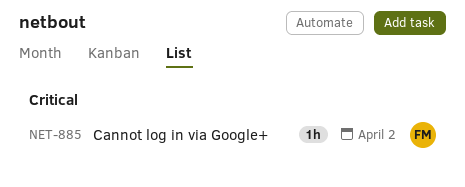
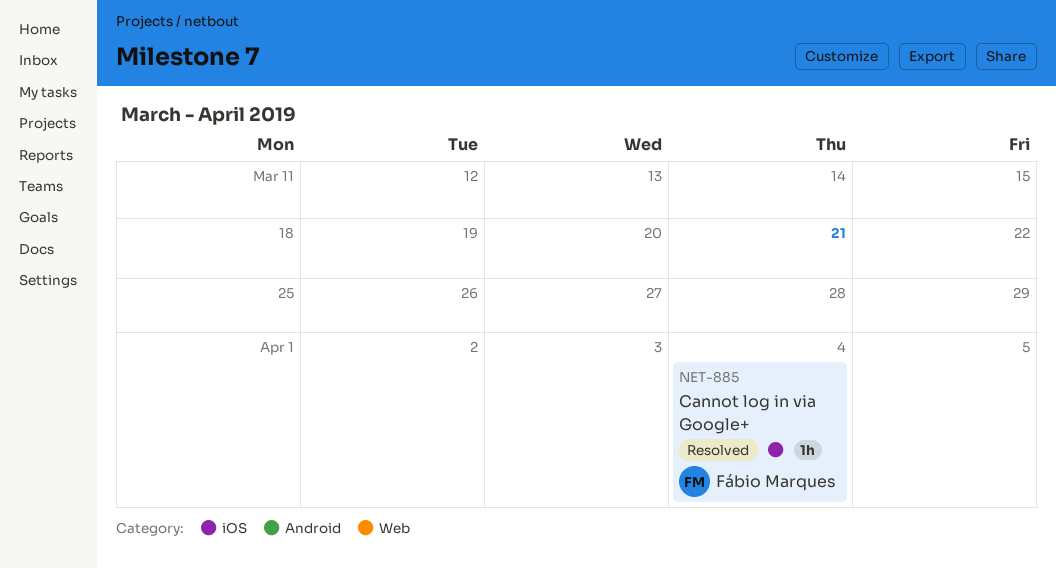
NET-885, due: Apr 2 -> Apr 4

